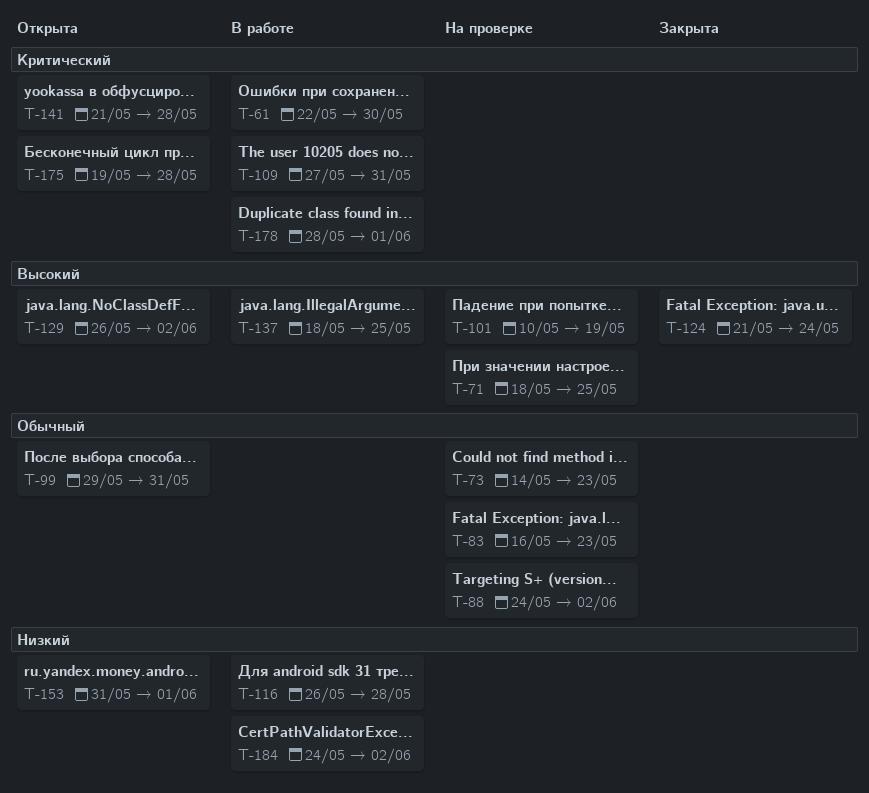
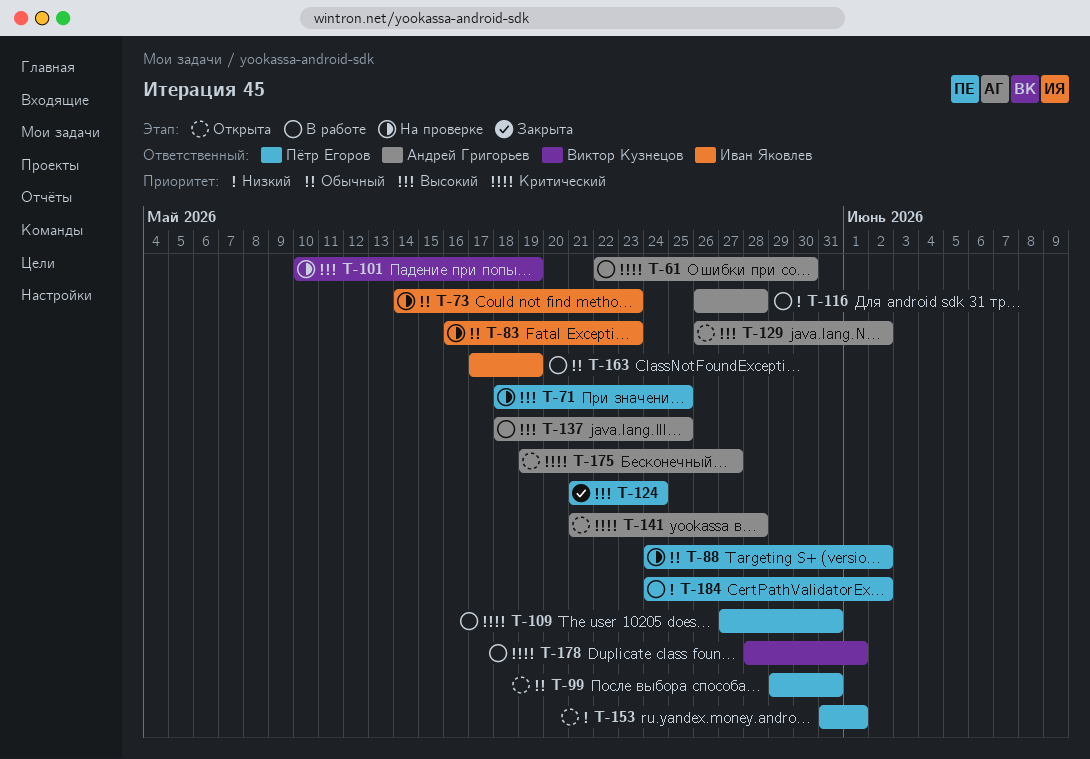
T-163: none -> present
T-175, due: May 28 -> May 27

